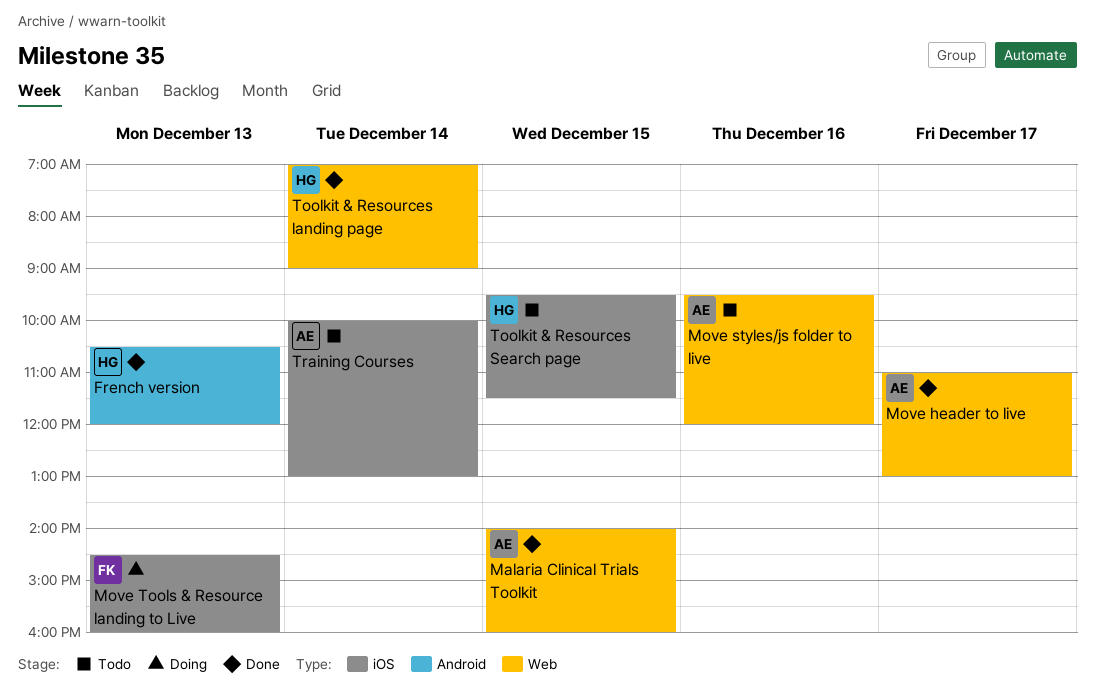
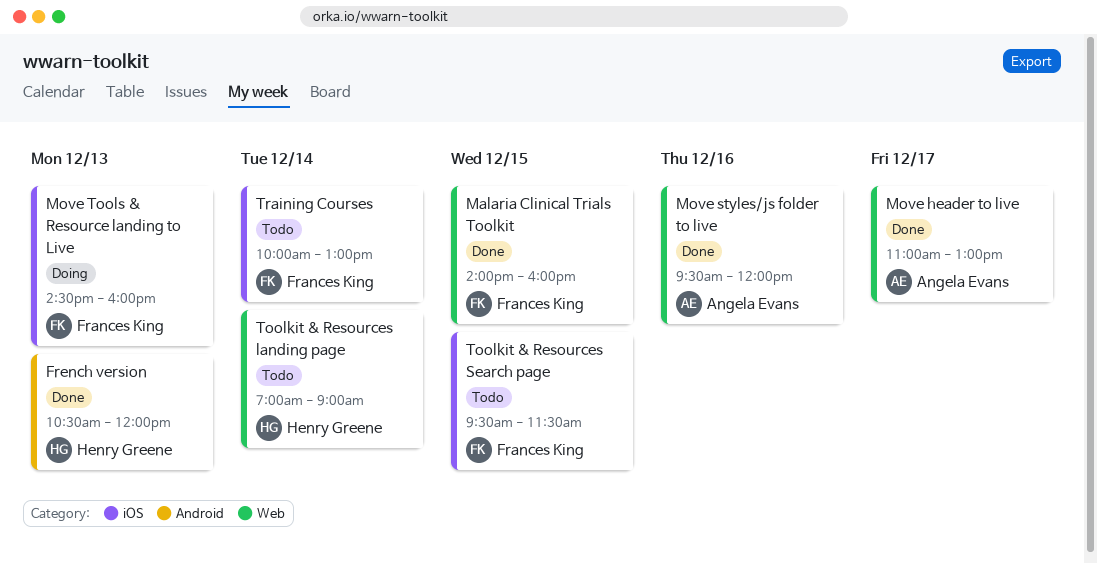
Malaria Clinical Trials Toolkit, owner: Angela Evans -> Frances King
Move styles/js folder to live, status: Todo -> Done
Toolkit & Resources landing page, status: Done -> Todo
Toolkit & Resources Search page, owner: Henry Greene -> Frances King
Training Courses, owner: Angela Evans -> Frances King

